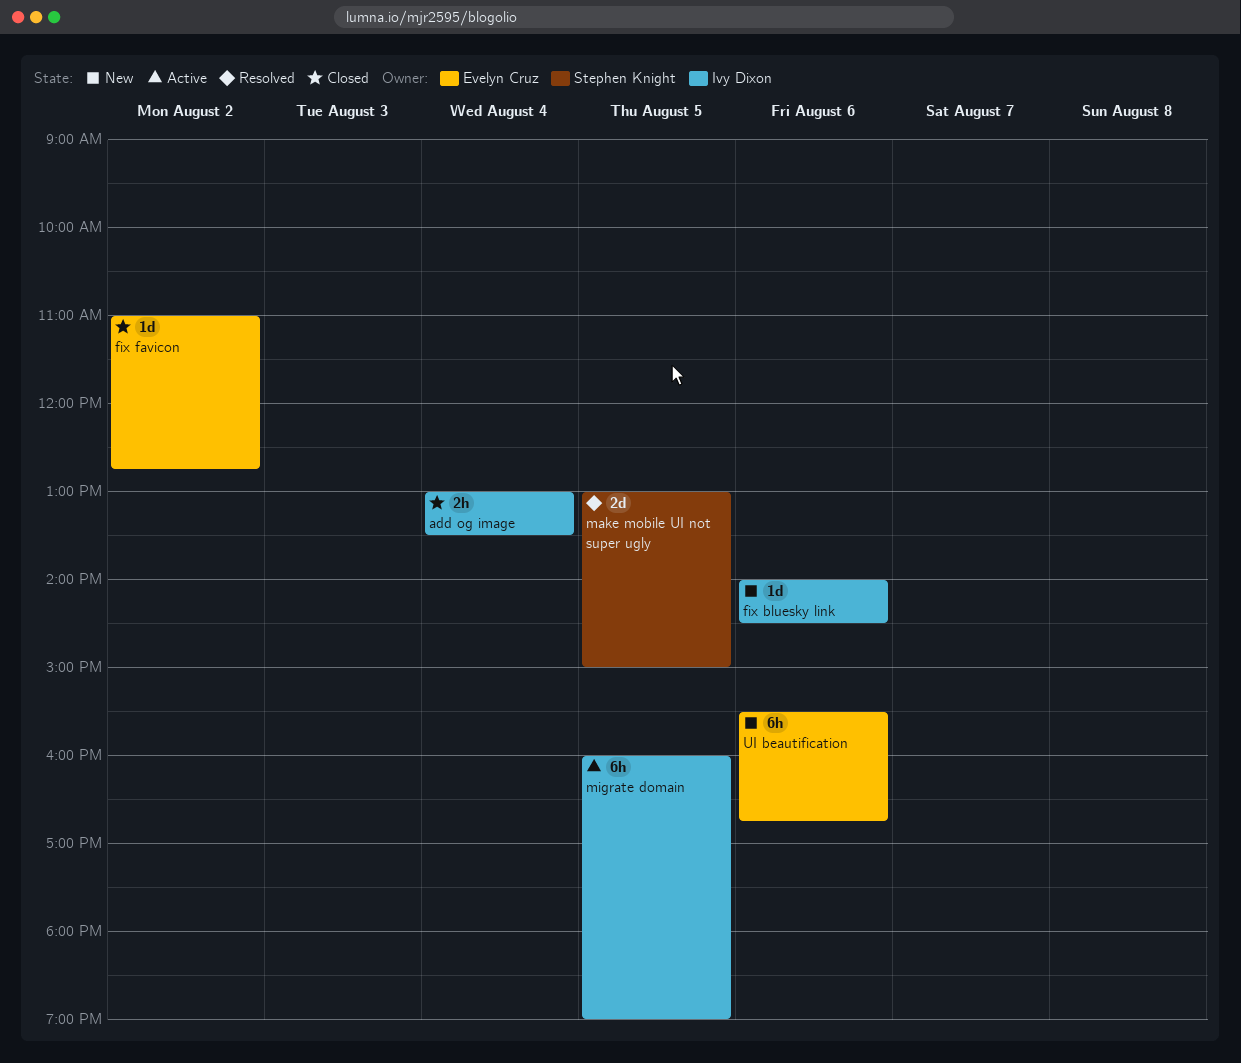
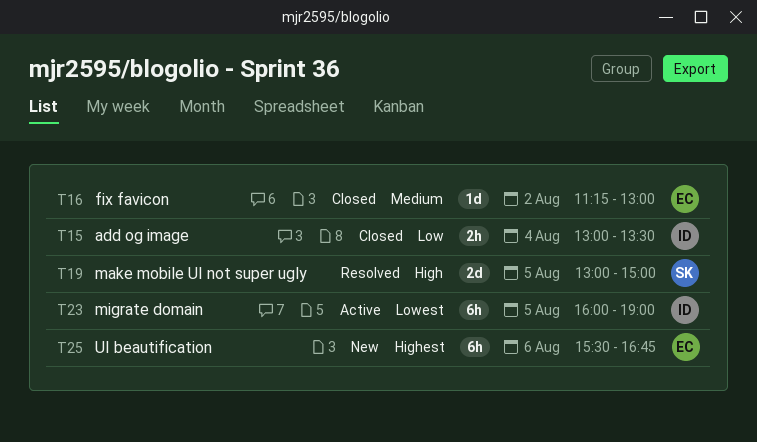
fix bluesky link: present -> none
fix favicon, begins: 11:00 -> 11:15
fix favicon, ends: 12:45 -> 13:00

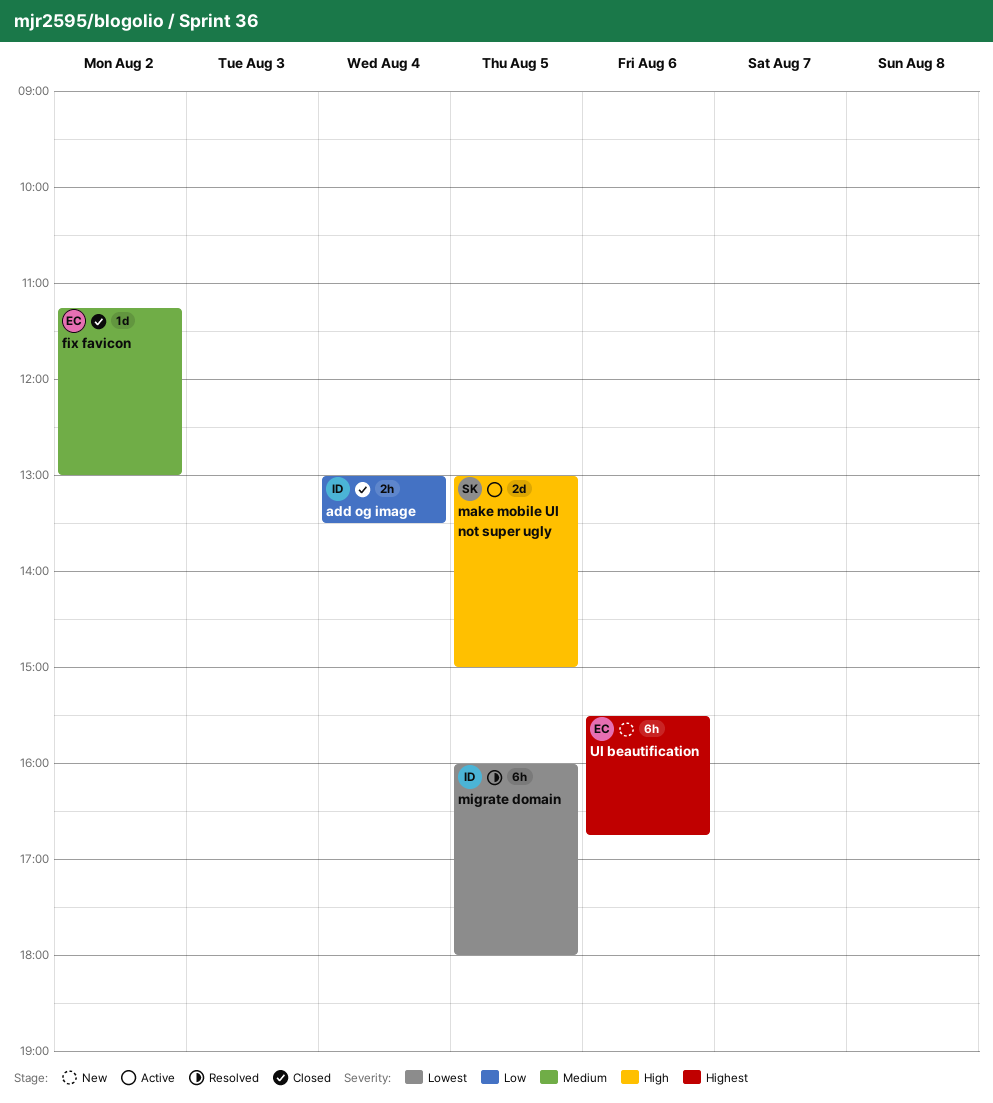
make mobile UI not super ugly, status: Resolved -> Active
migrate domain, status: Active -> Resolved
migrate domain, ends: 19:00 -> 18:00

